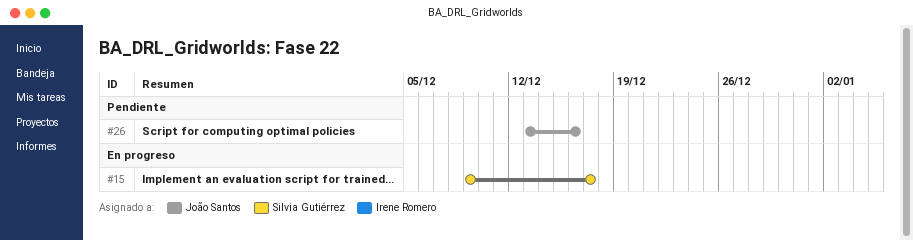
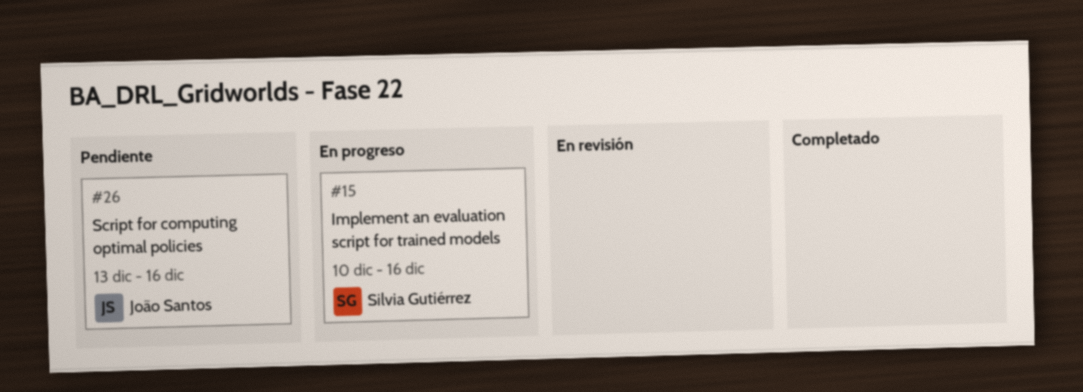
#15, start: Dec 9 -> Dec 10
#15, due: Dec 17 -> Dec 16

